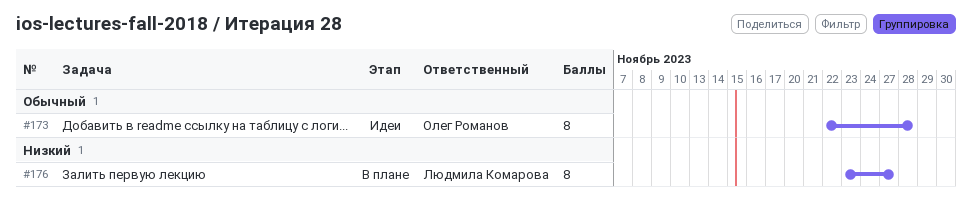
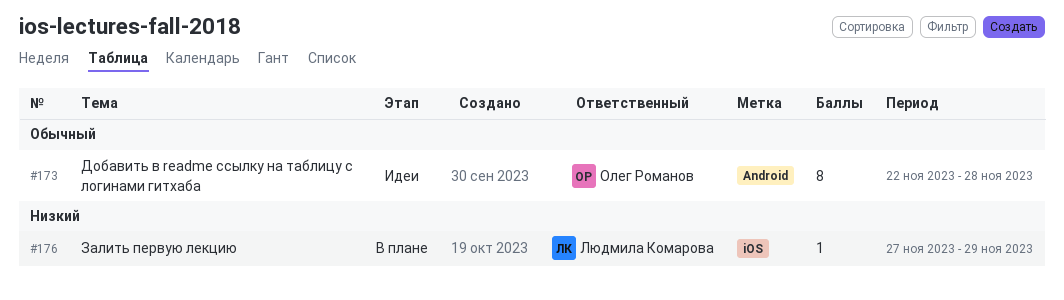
#176, estimate: 8 -> 1
#176, start: Nov 23 -> Nov 27
#176, due: Nov 27 -> Nov 29

